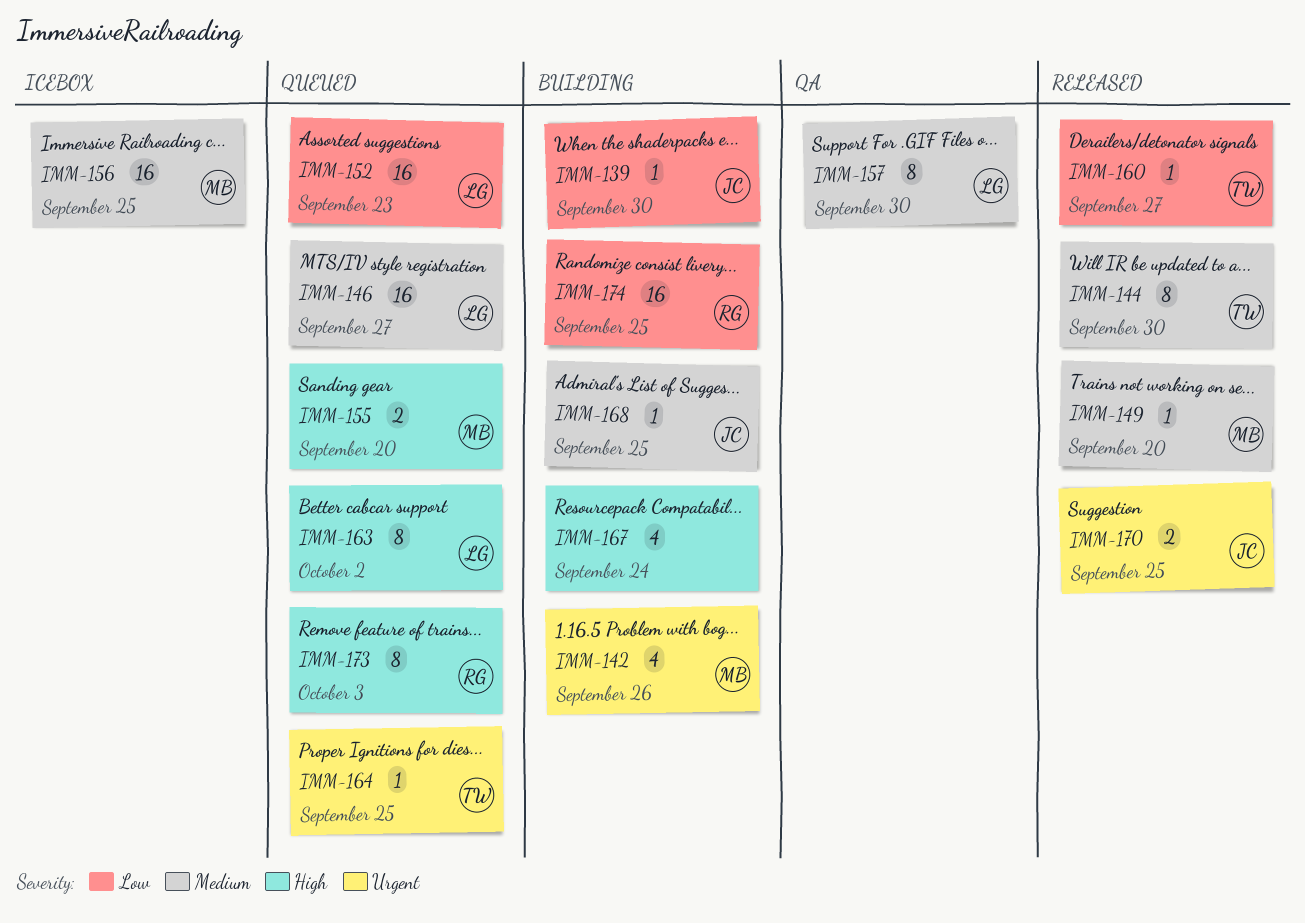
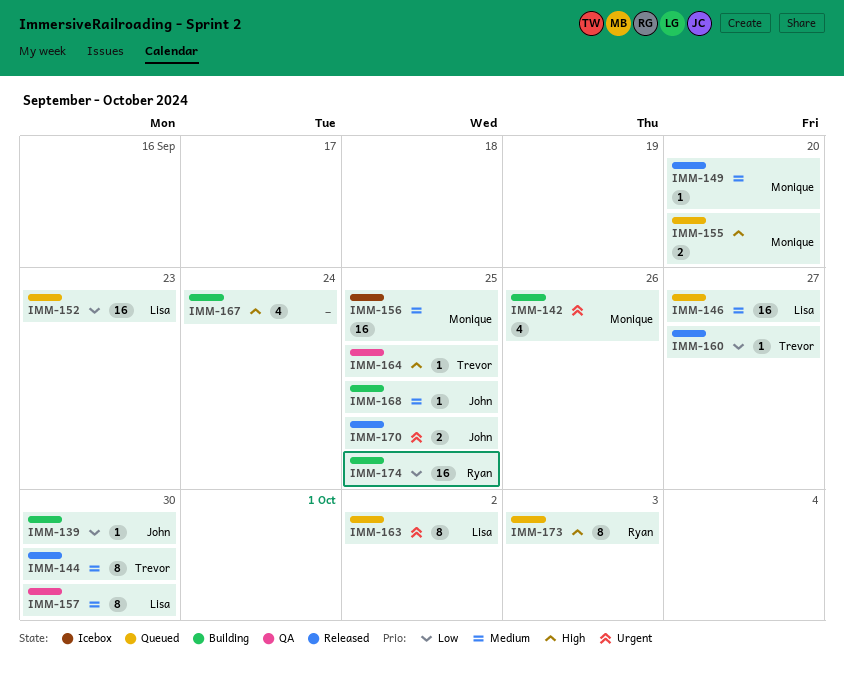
IMM-163, priority: High -> Urgent
IMM-164, status: Queued -> QA
IMM-164, priority: Urgent -> High

